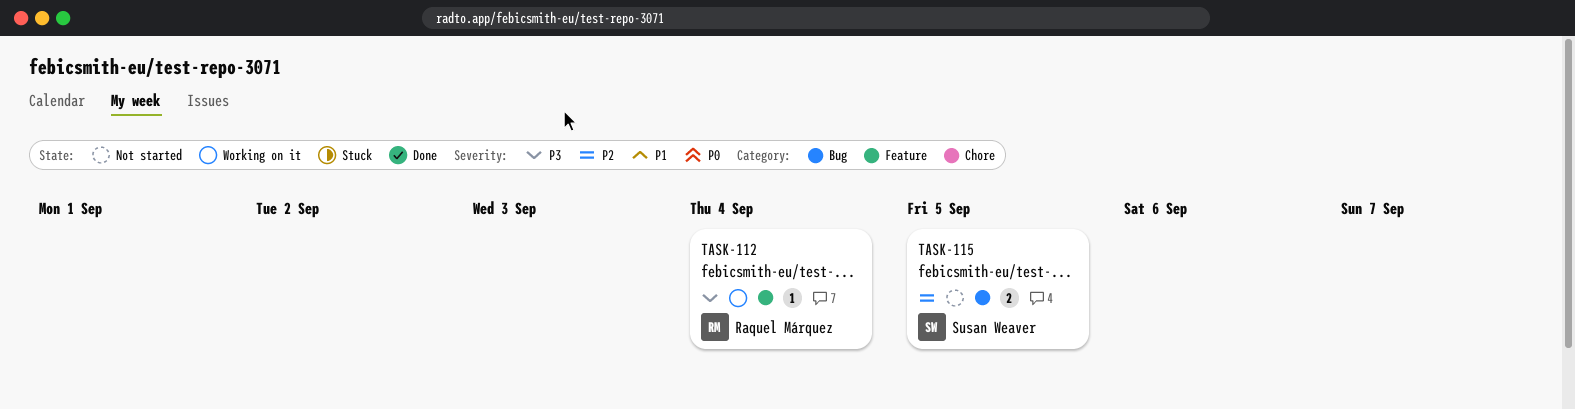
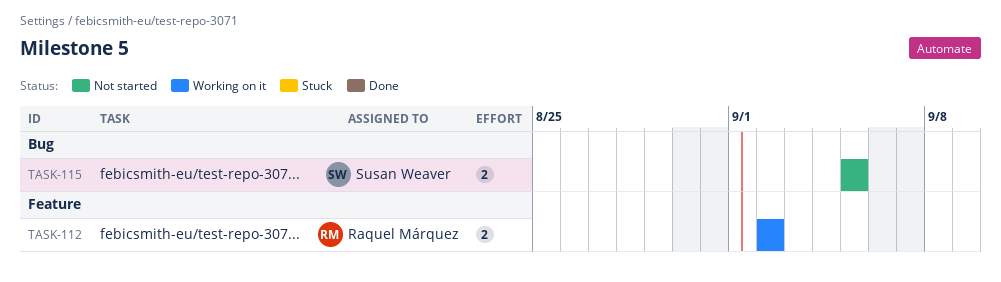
TASK-112, estimate: 1 -> 2
TASK-112, due: Sep 4 -> Sep 2

